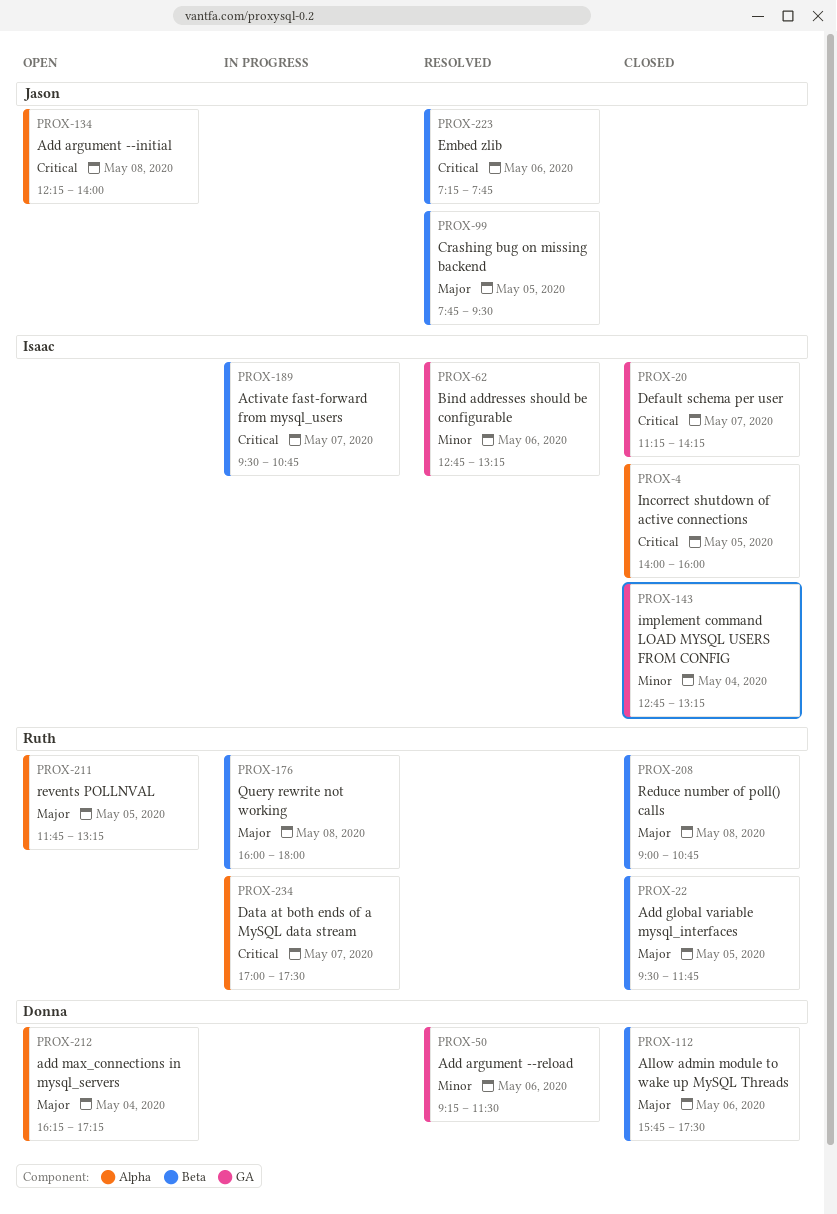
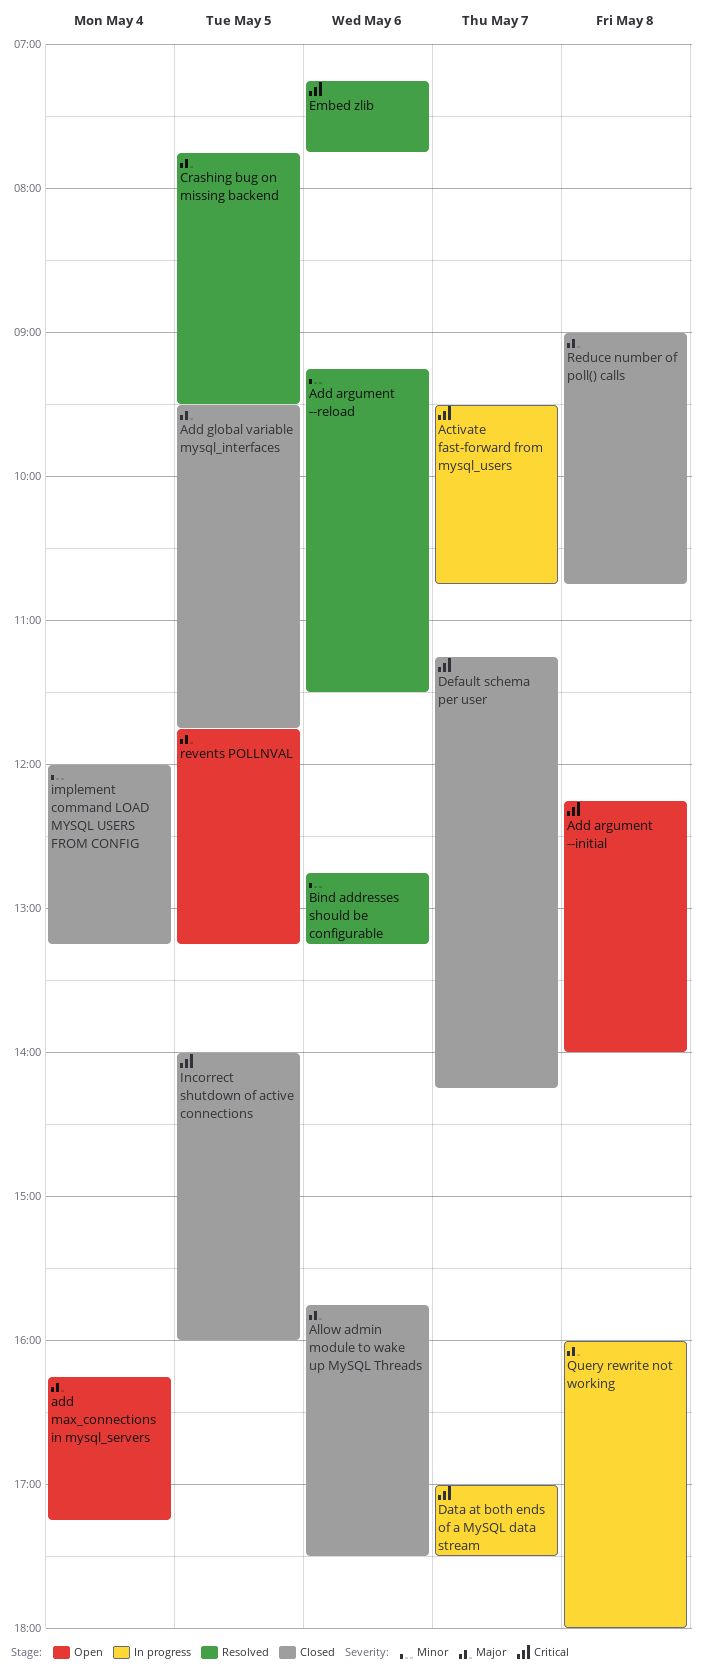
implement command LOAD MYSQL USERS FROM CONFIG, begins: 12:45 -> 12:00

